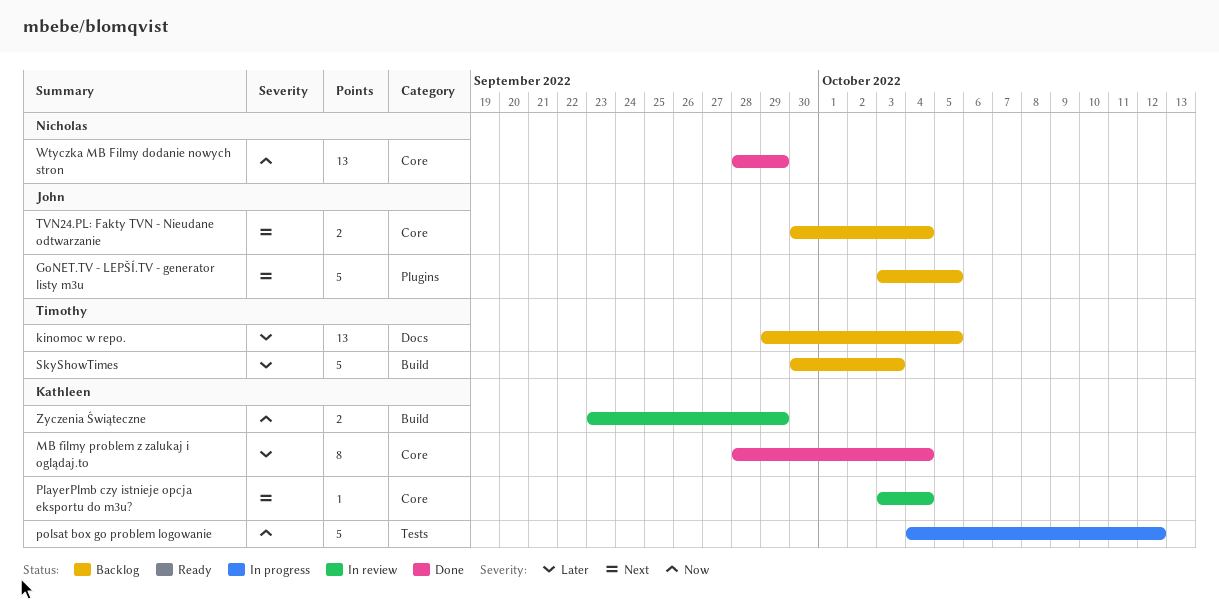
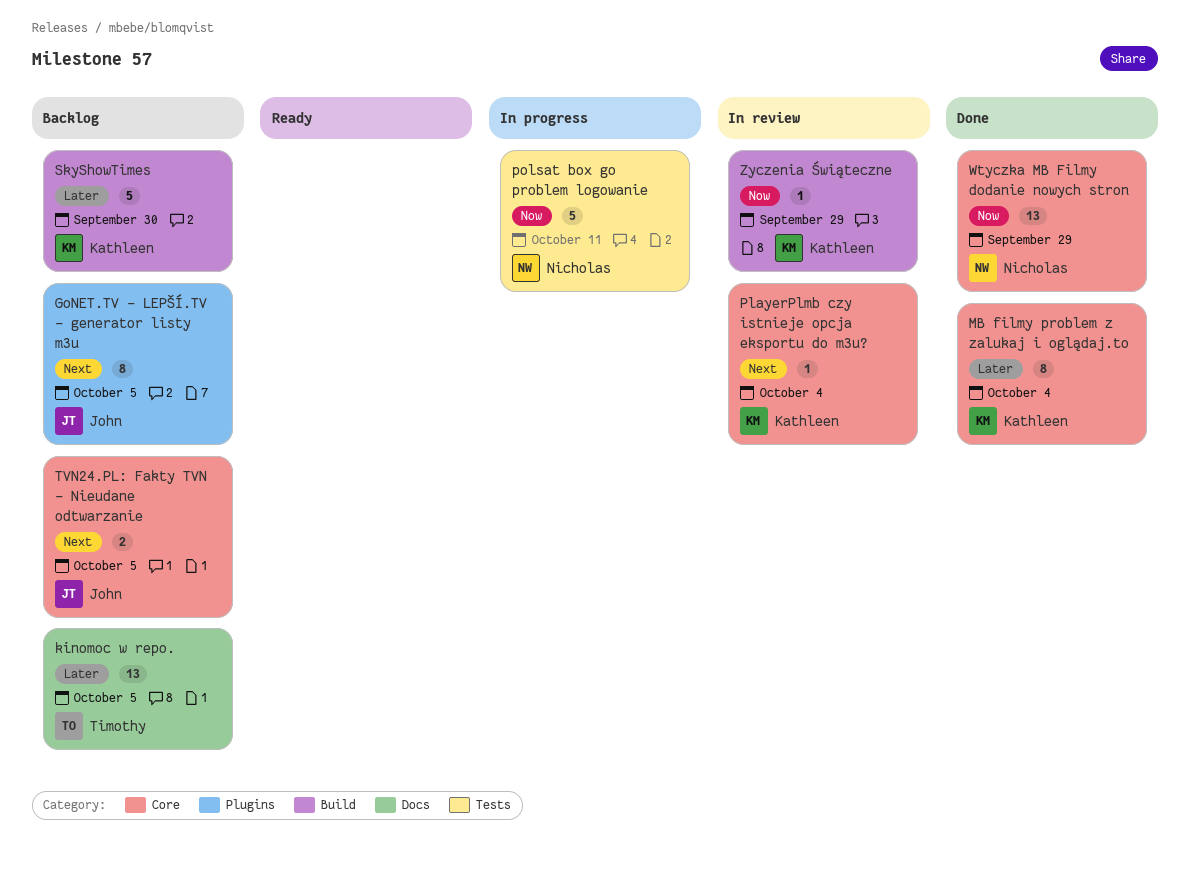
GoNET.TV - LEPŠÍ.TV - generator listy m3u, estimate: 5 -> 8
polsat box go problem logowanie, owner: Kathleen -> Nicholas
polsat box go problem logowanie, due: Oct 12 -> Oct 11
SkyShowTimes, owner: Timothy -> Kathleen
SkyShowTimes, due: Oct 3 -> Sep 30
TVN24.PL: Fakty TVN - Nieudane odtwarzanie, due: Oct 4 -> Oct 5
Zyczenia Świąteczne, estimate: 2 -> 1

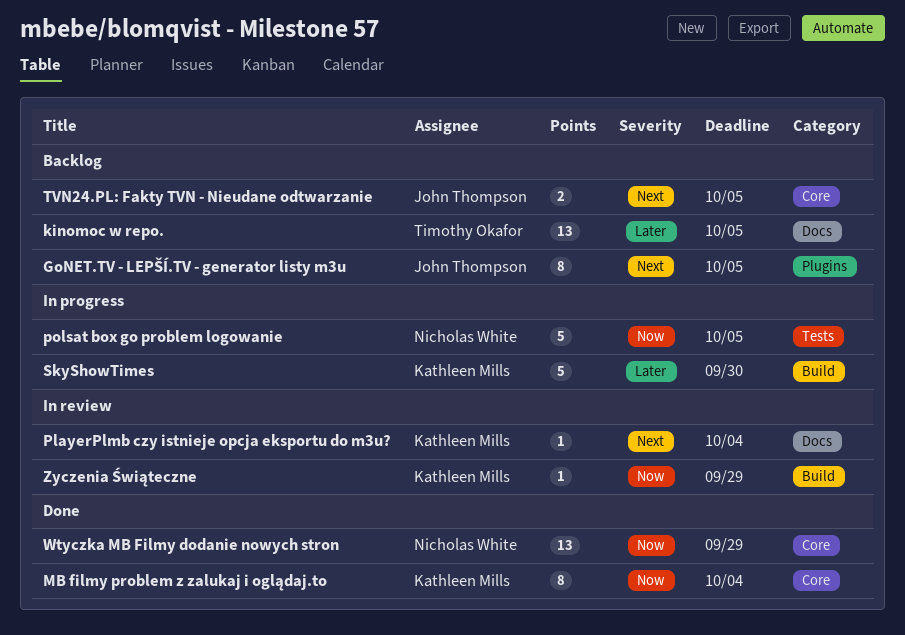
MB filmy problem z zalukaj i oglądaj.to, priority: Later -> Now
PlayerPlmb czy istnieje opcja eksportu do m3u?, label: Core -> Docs
polsat box go problem logowanie, due: Oct 11 -> Oct 5
SkyShowTimes, status: Backlog -> In progress

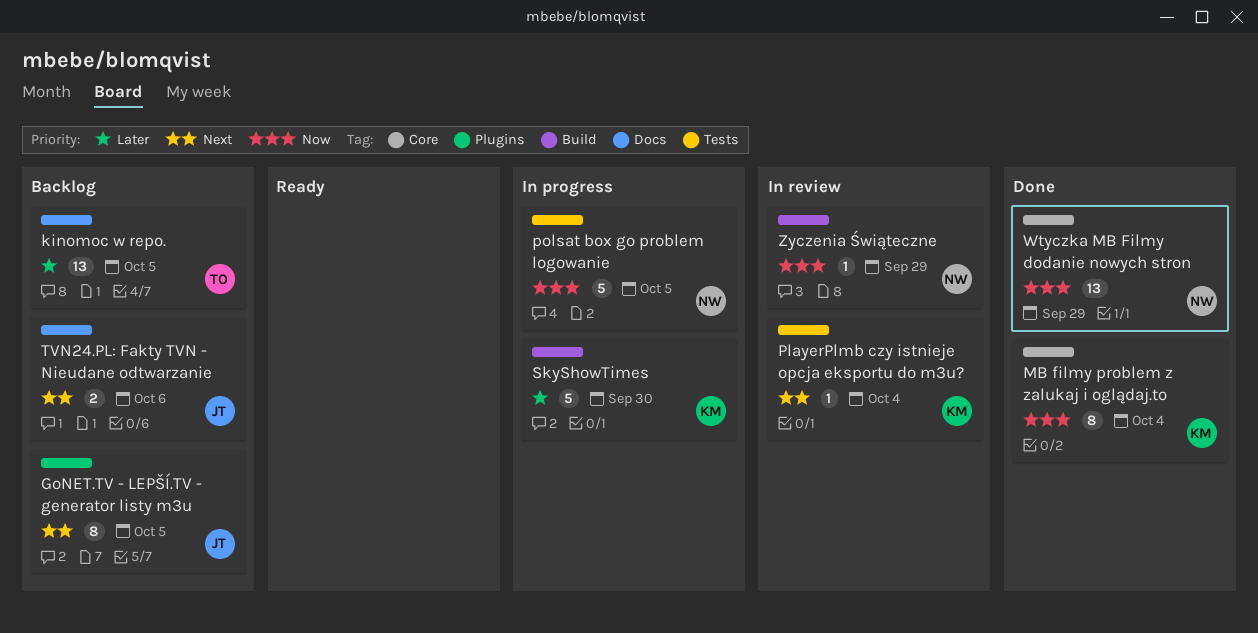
PlayerPlmb czy istnieje opcja eksportu do m3u?, label: Docs -> Tests
TVN24.PL: Fakty TVN - Nieudane odtwarzanie, label: Core -> Docs
TVN24.PL: Fakty TVN - Nieudane odtwarzanie, due: Oct 5 -> Oct 6
Zyczenia Świąteczne, owner: Kathleen Mills -> Nicholas White

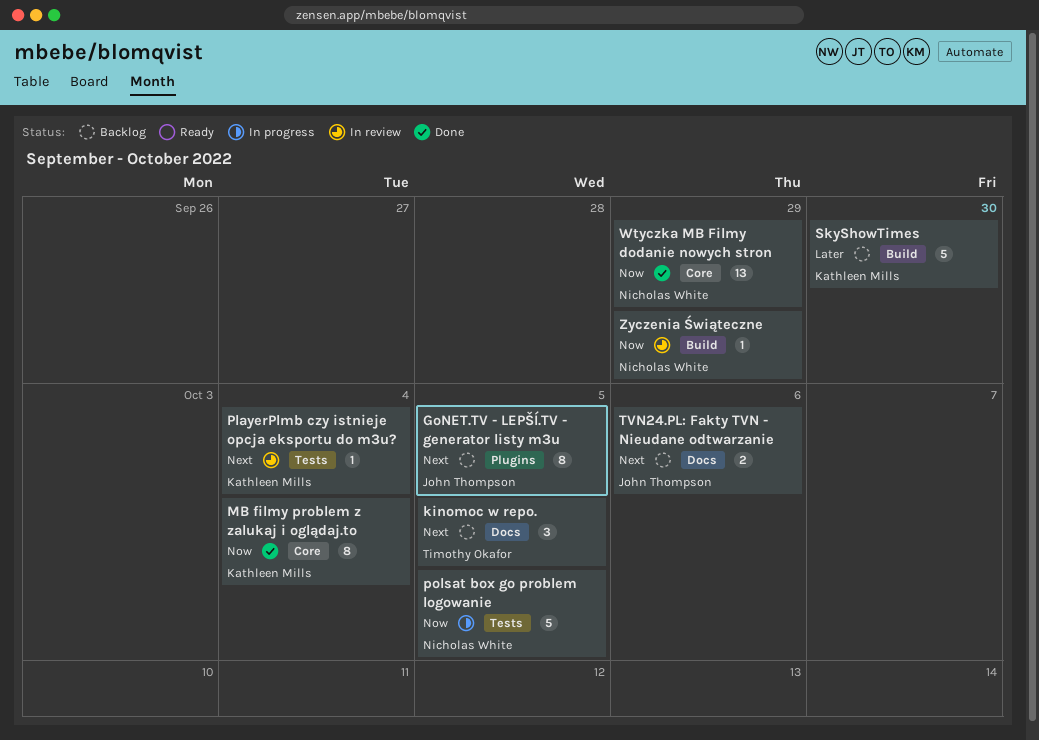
kinomoc w repo., priority: Later -> Next
kinomoc w repo., estimate: 13 -> 3
SkyShowTimes, status: In progress -> Backlog

